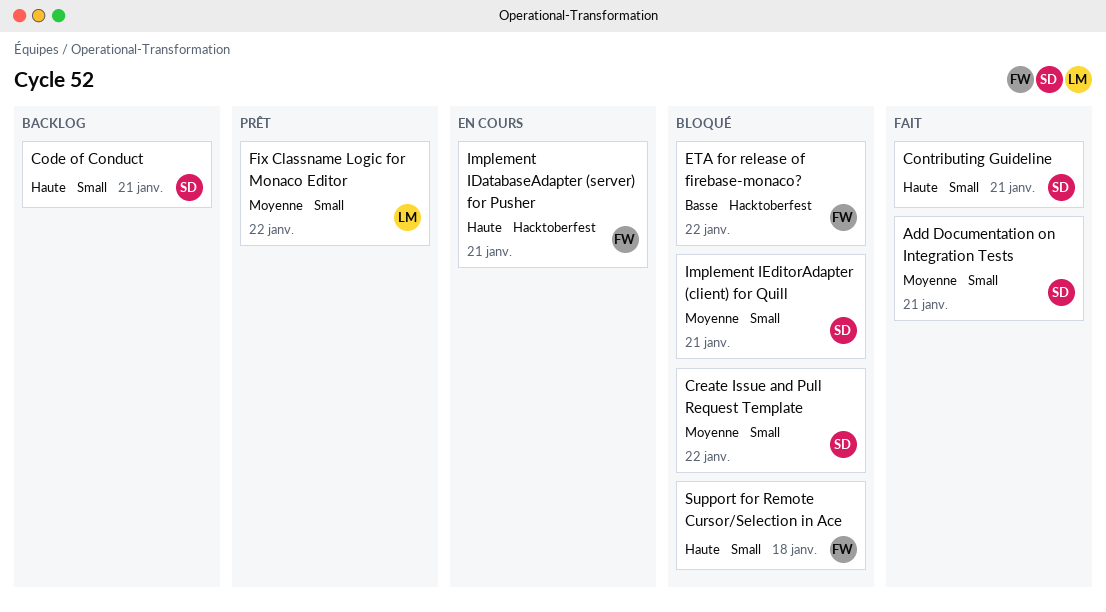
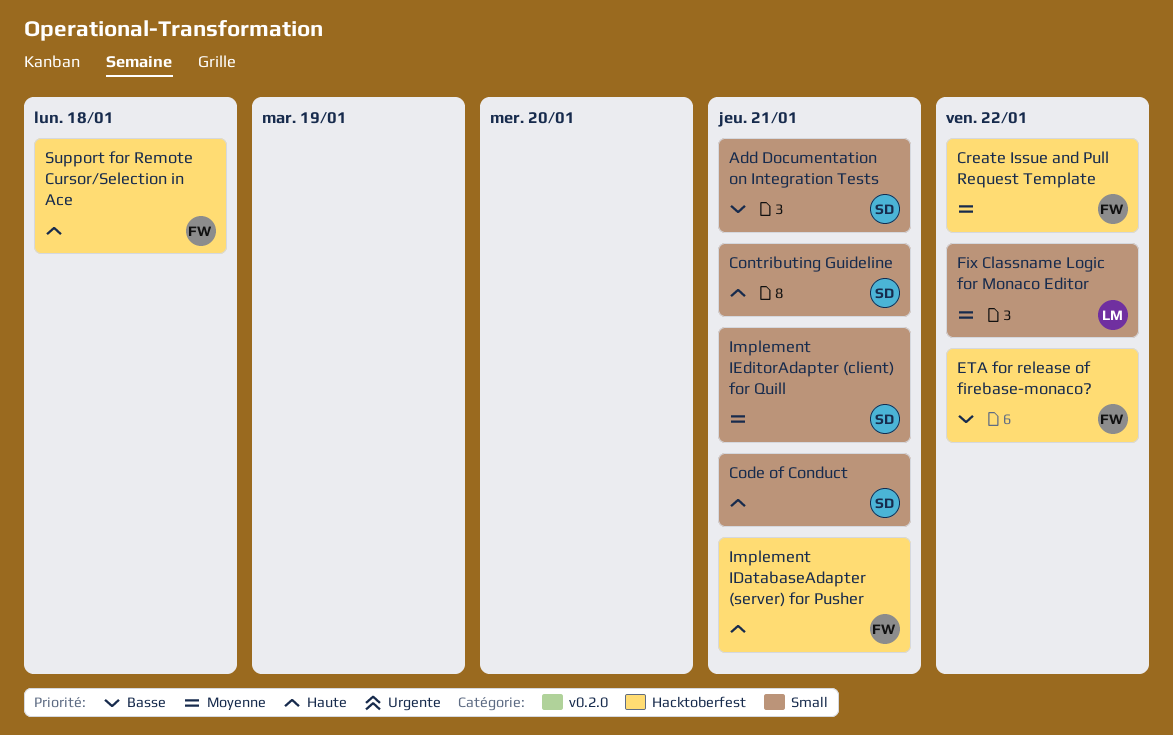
Add Documentation on Integration Tests, priority: Moyenne -> Basse
Create Issue and Pull Request Template, owner: SD -> FW
Create Issue and Pull Request Template, label: Small -> Hacktoberfest
Support for Remote Cursor/Selection in Ace, label: Small -> Hacktoberfest

